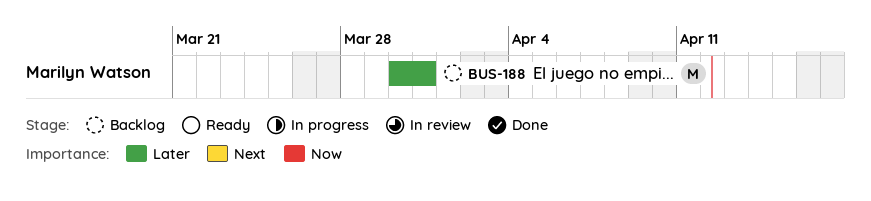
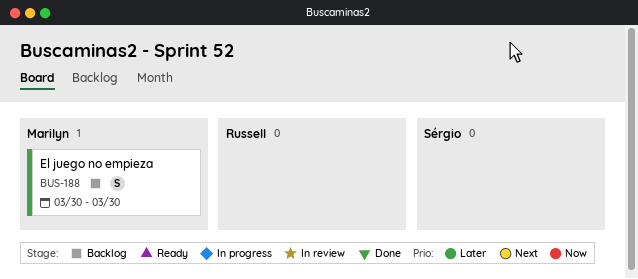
BUS-188, estimate: M -> S
BUS-188, due: Mar 31 -> Mar 30

